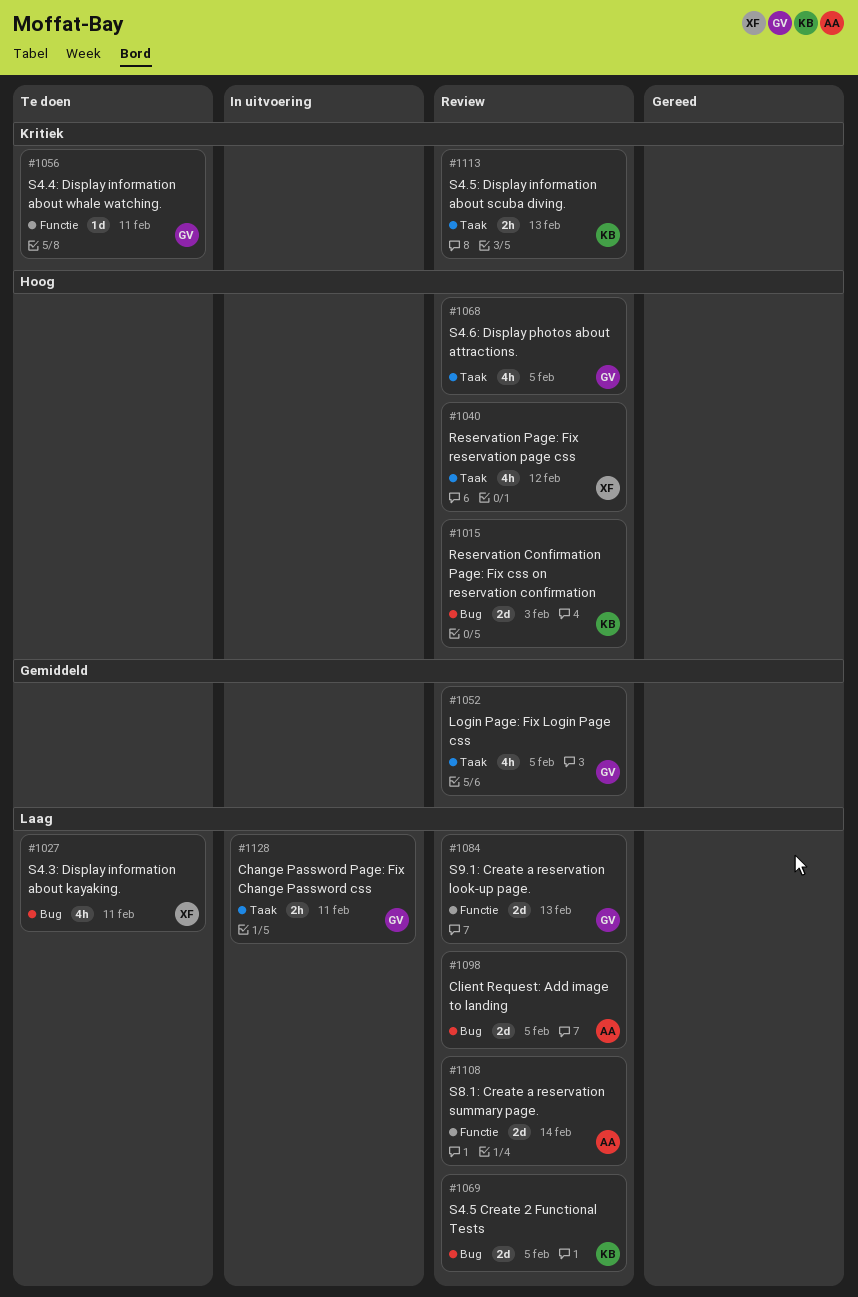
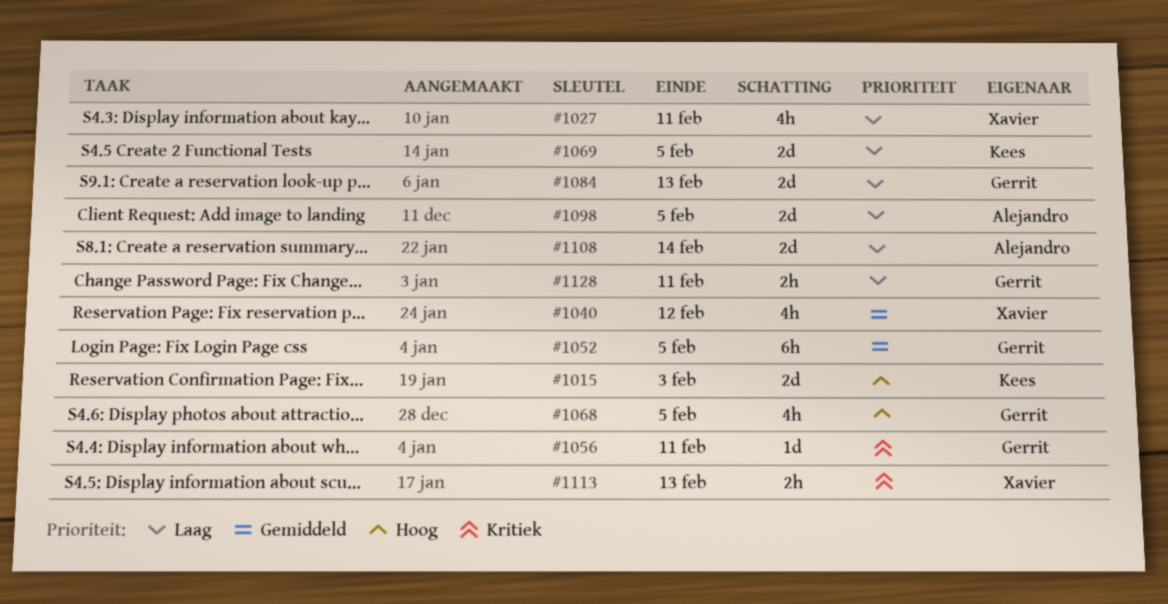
#1040, priority: Hoog -> Gemiddeld
#1052, estimate: 4h -> 6h
#1113, owner: Kees -> Xavier

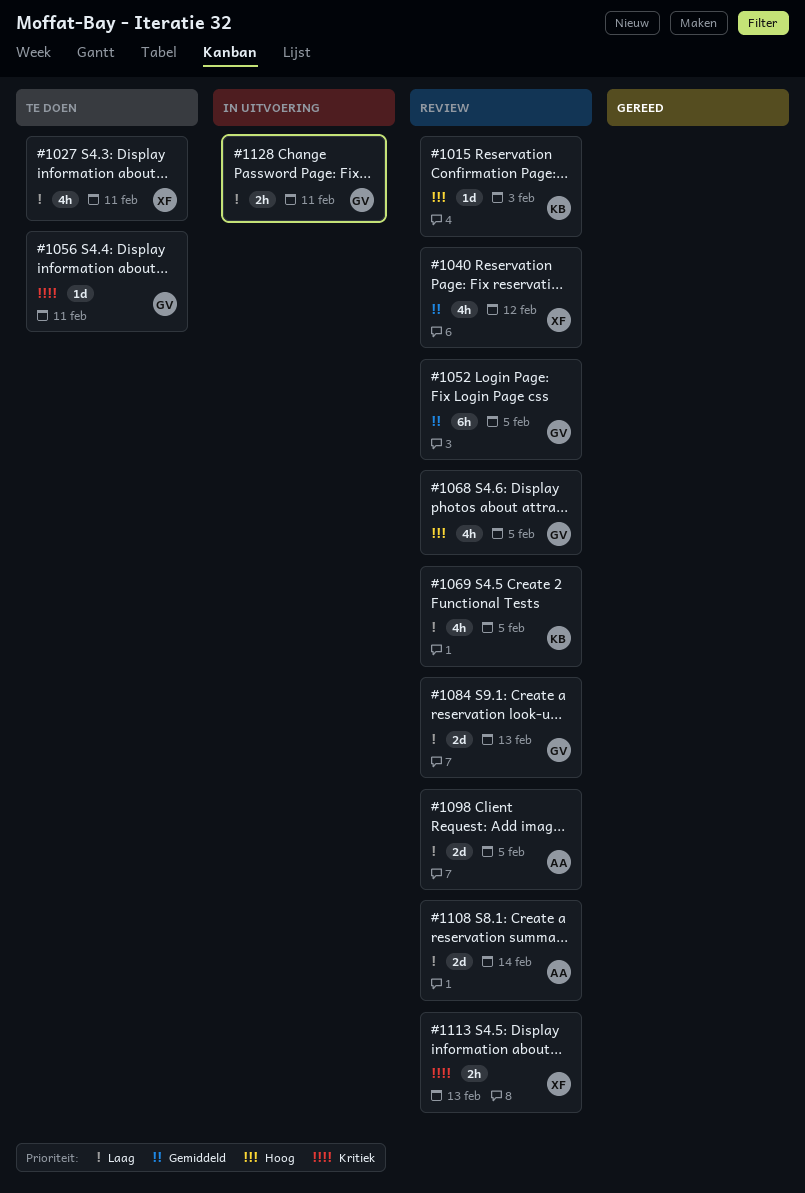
#1015, estimate: 2d -> 1d
#1069, estimate: 2d -> 4h

